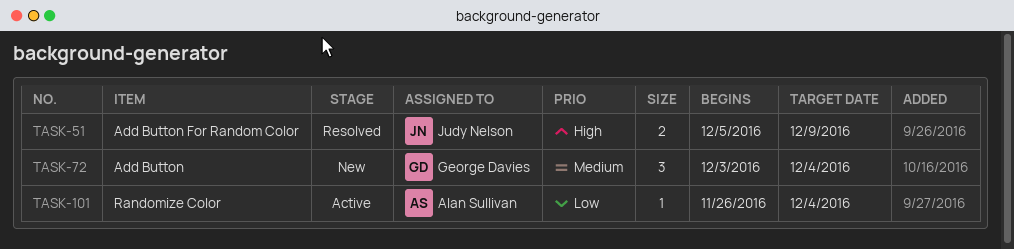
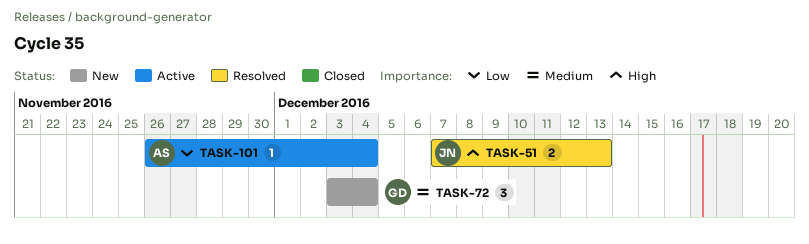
TASK-51, start: Dec 5 -> Dec 7
TASK-51, due: Dec 9 -> Dec 13

